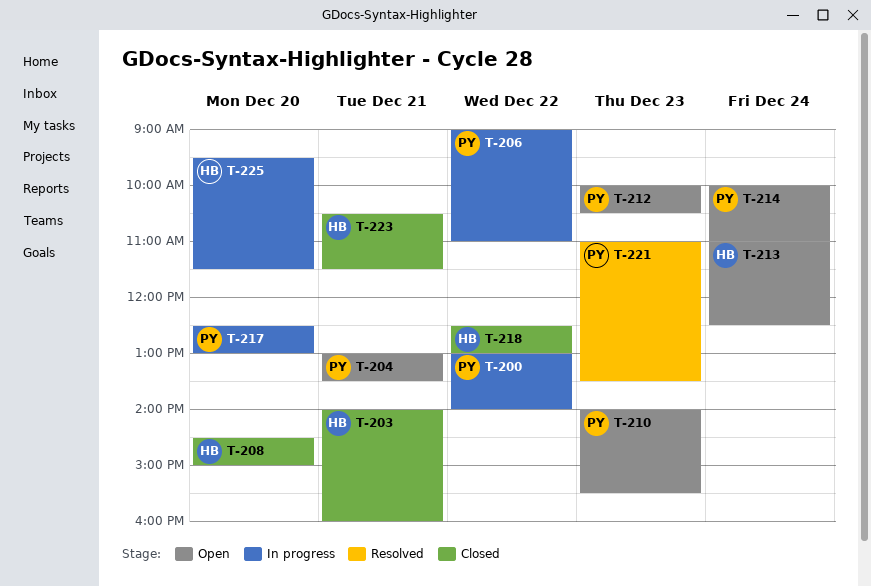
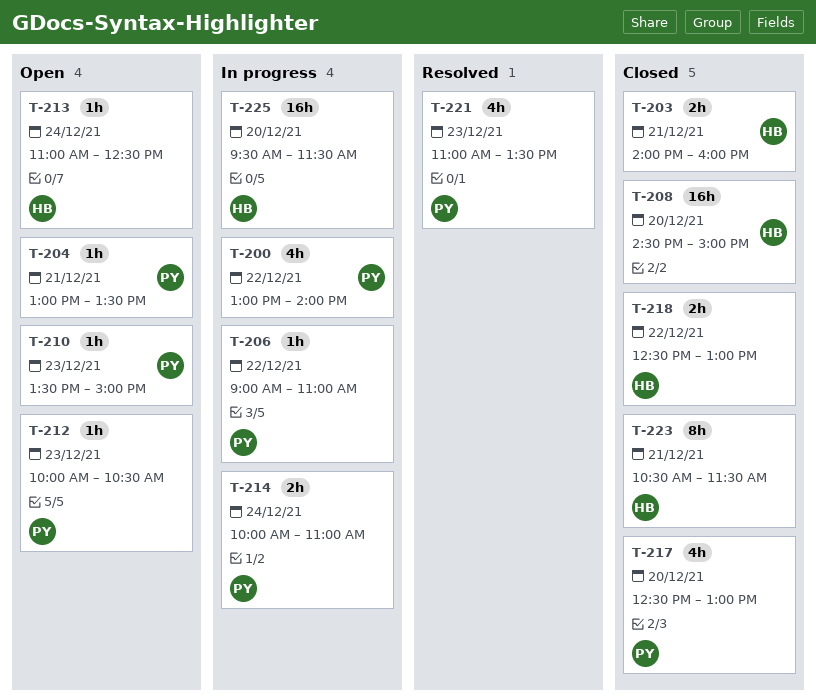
T-210, begins: 14:00 -> 13:30
T-210, ends: 15:30 -> 15:00
T-214, status: Open -> In progress
T-217, status: In progress -> Closed

